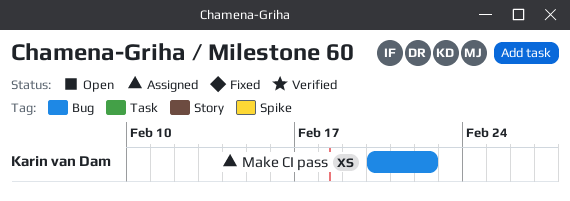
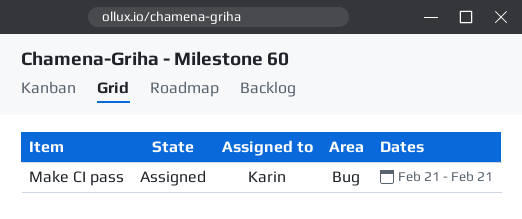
Make CI pass, start: Feb 20 -> Feb 21
Make CI pass, due: Feb 22 -> Feb 21

